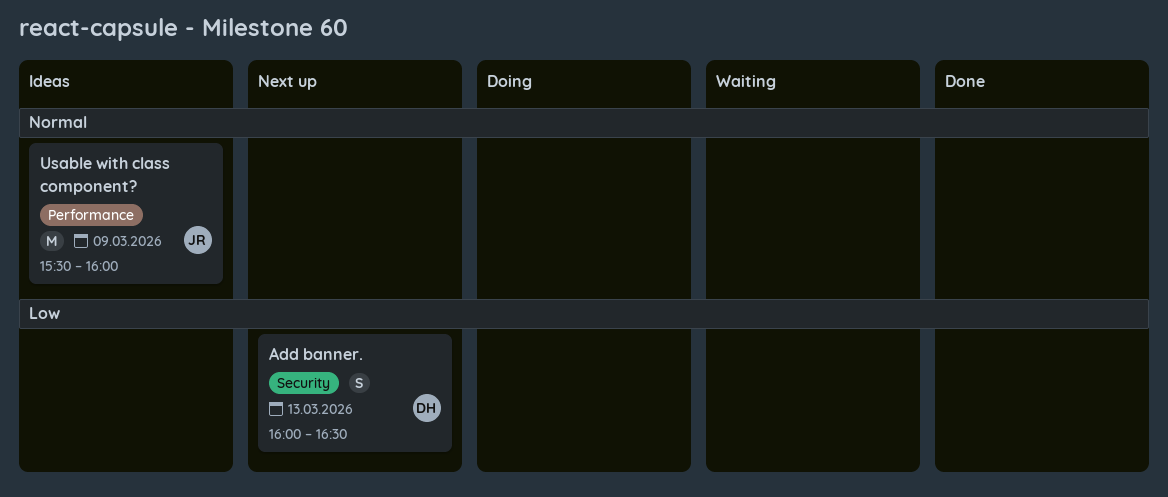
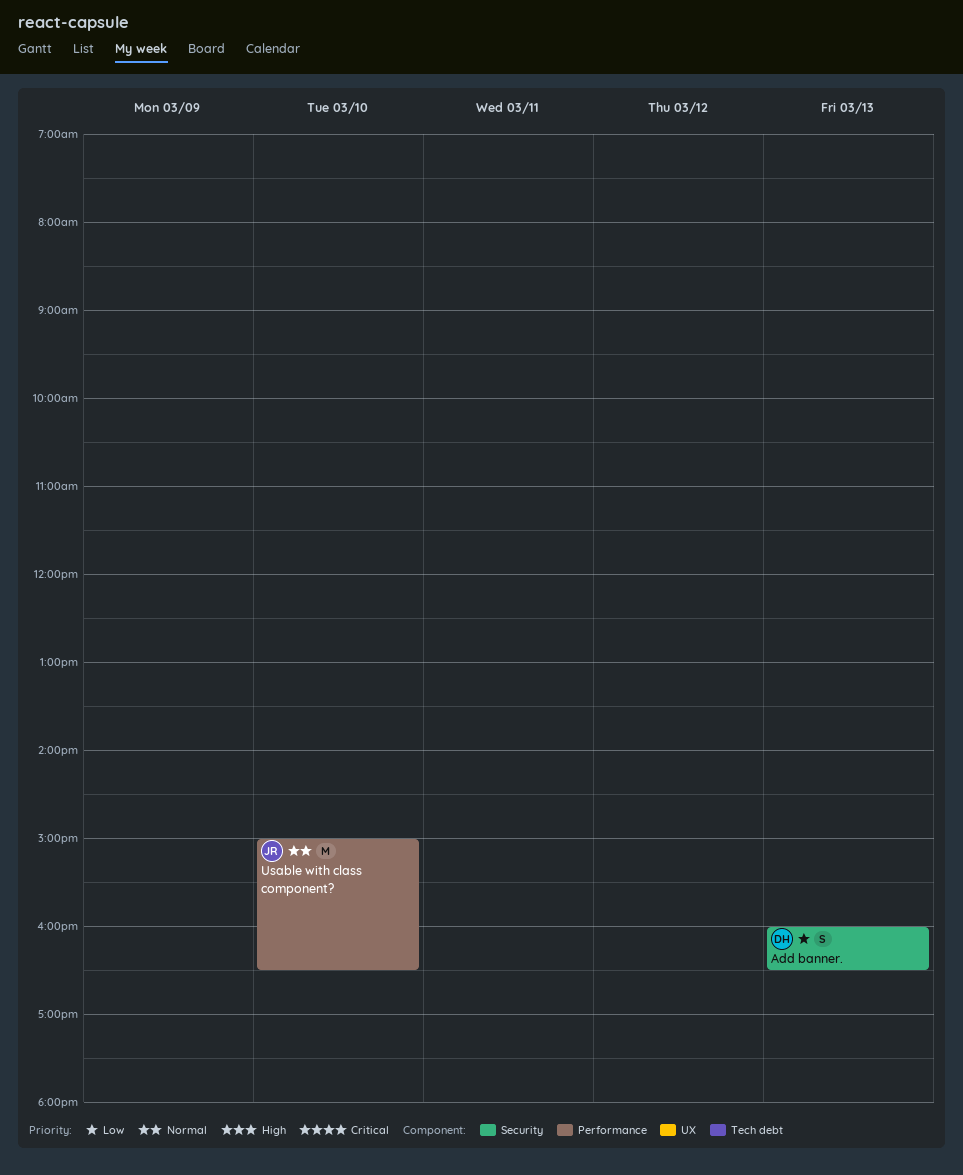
Usable with class component?, day: Mar 9 -> Mar 10
Usable with class component?, begins: 15:30 -> 15:00
Usable with class component?, ends: 16:00 -> 16:30

